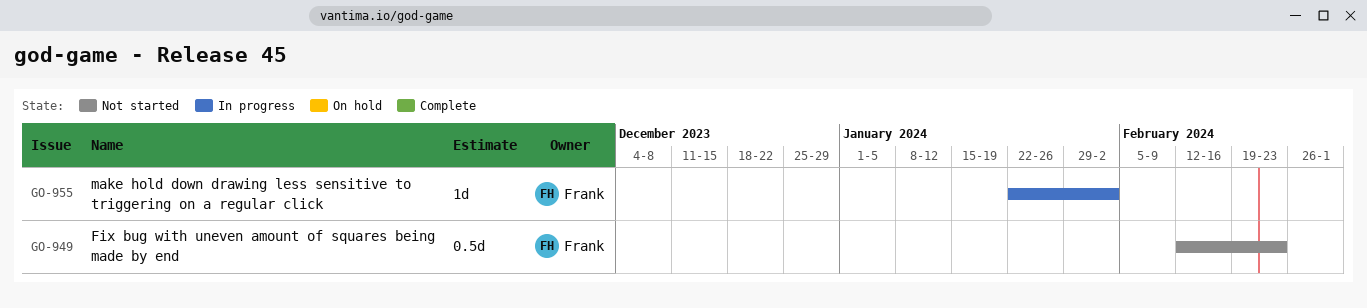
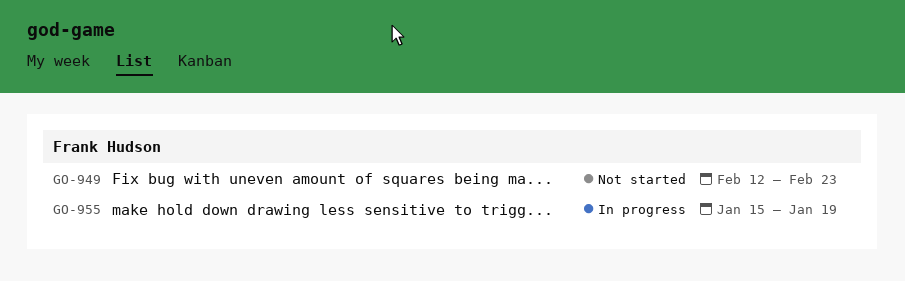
GO-955, start: Jan 22 -> Jan 15
GO-955, due: Feb 2 -> Jan 19

